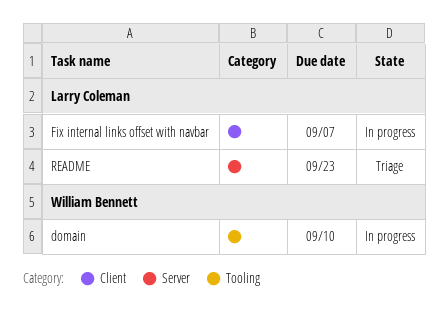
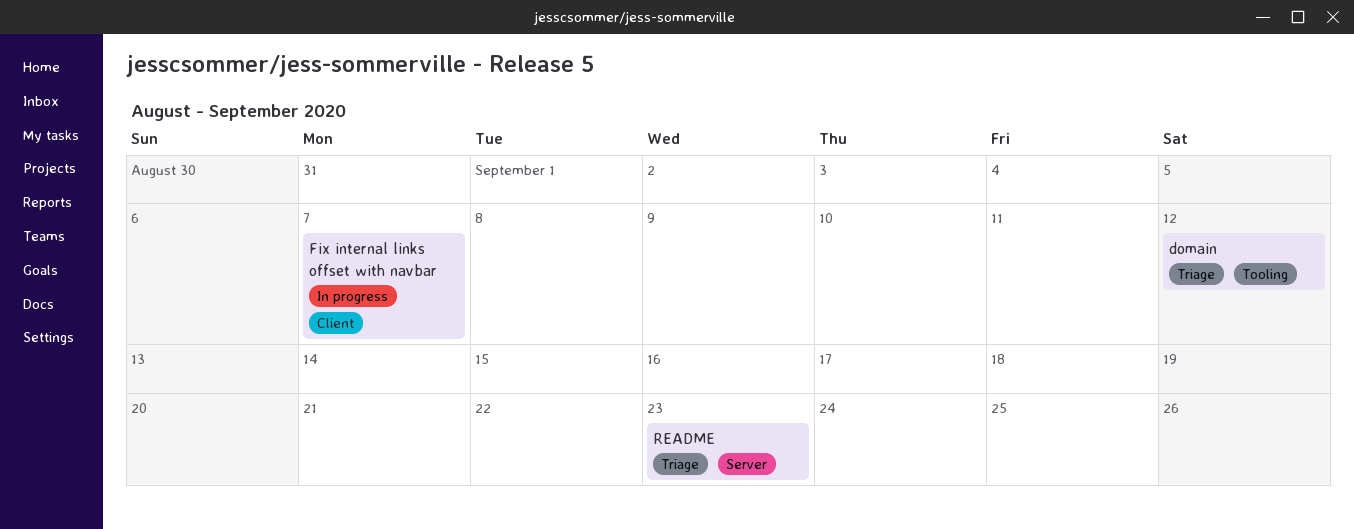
domain, status: In progress -> Triage
domain, due: Sep 10 -> Sep 12

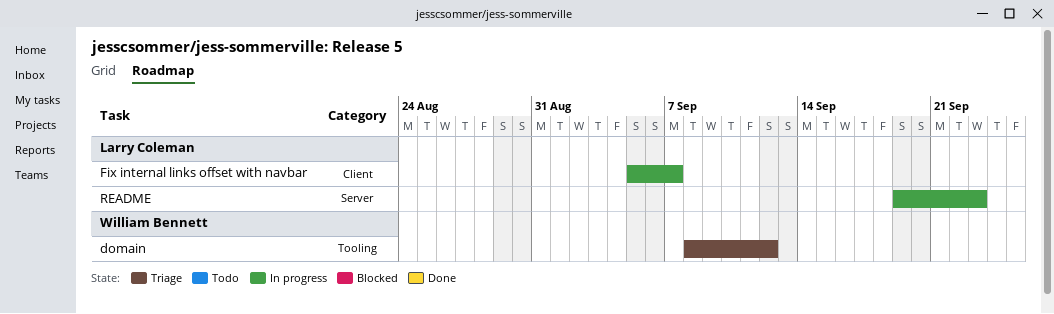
README, status: Triage -> In progress

